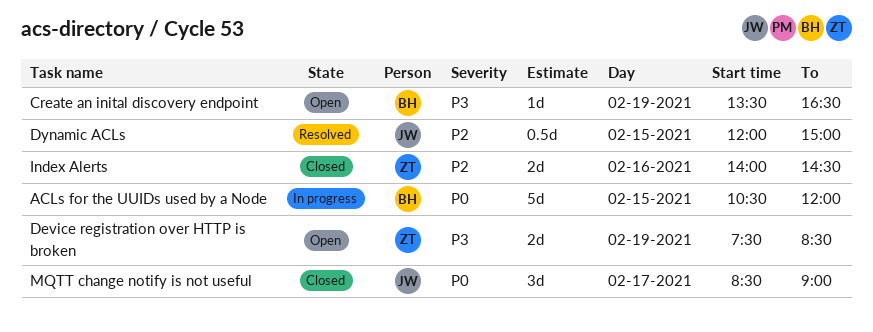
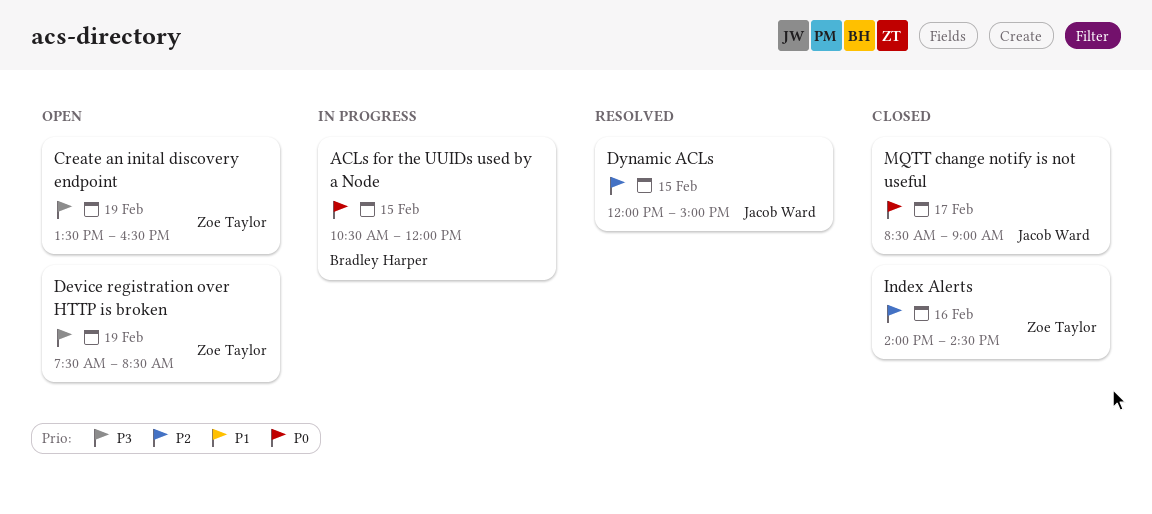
Create an inital discovery endpoint, owner: Bradley Harper -> Zoe Taylor

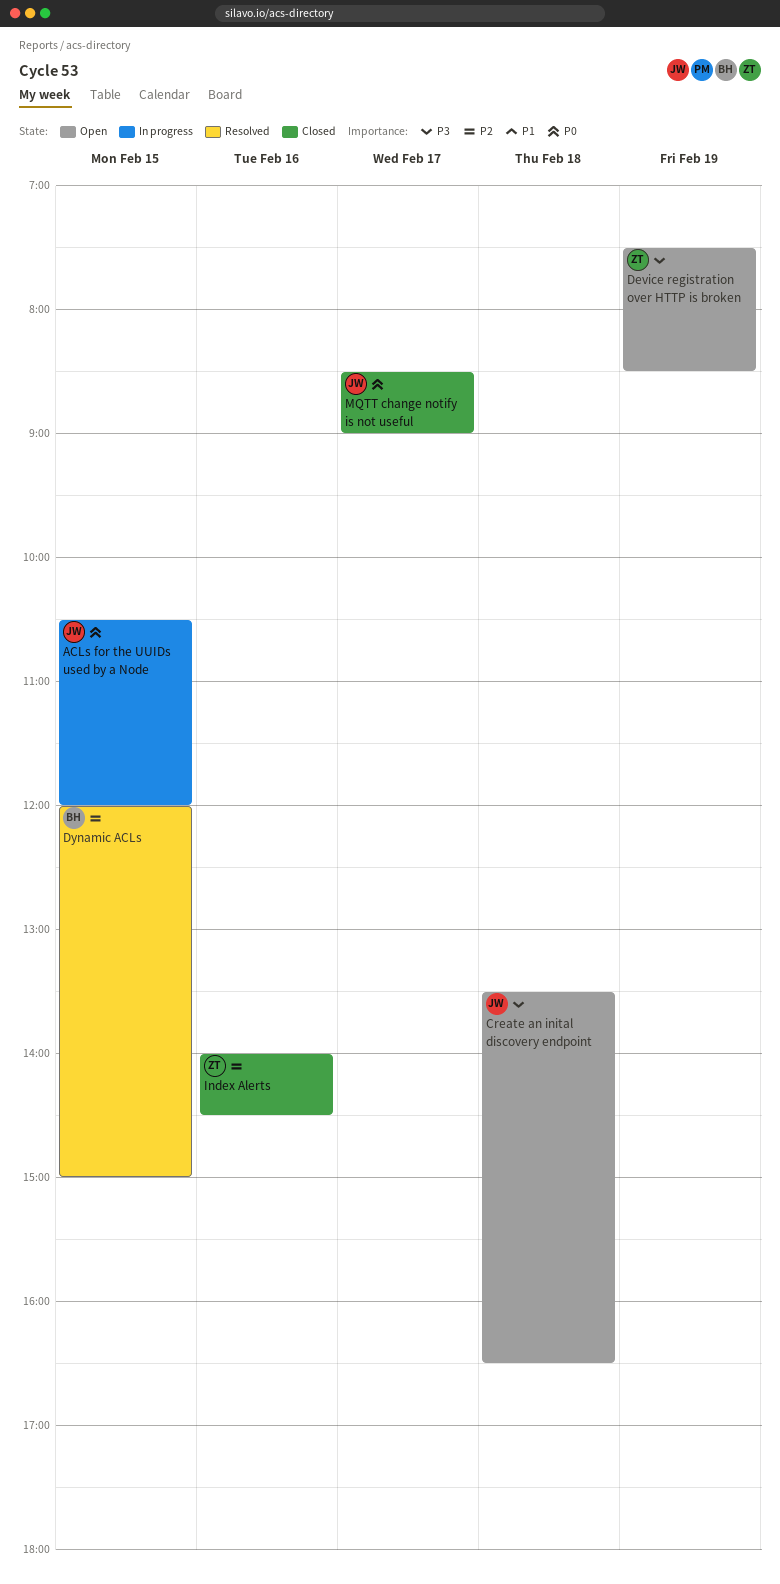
ACLs for the UUIDs used by a Node, owner: Bradley Harper -> Jacob Ward
Create an inital discovery endpoint, owner: Zoe Taylor -> Jacob Ward
Create an inital discovery endpoint, day: Feb 19 -> Feb 18
Dynamic ACLs, owner: Jacob Ward -> Bradley Harper

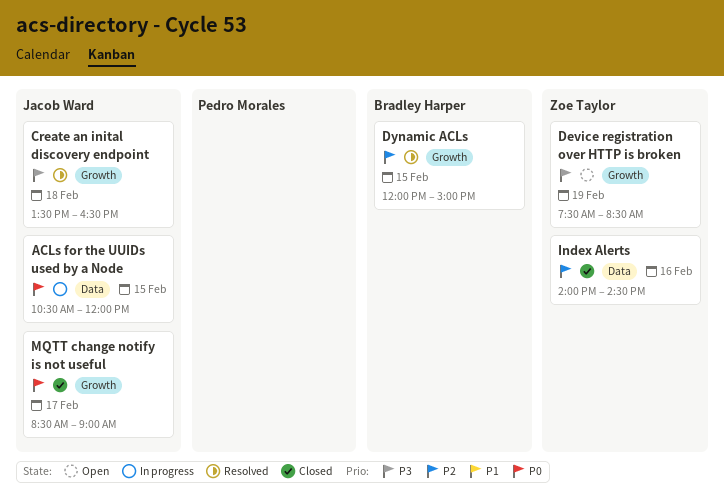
Create an inital discovery endpoint, status: Open -> Resolved

